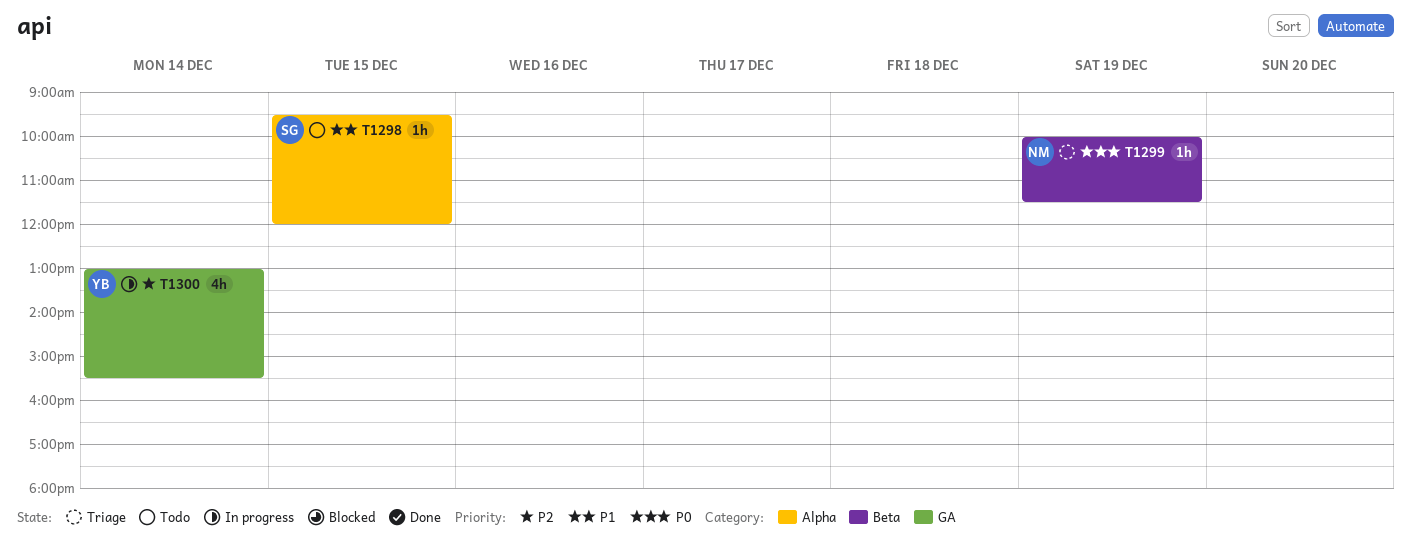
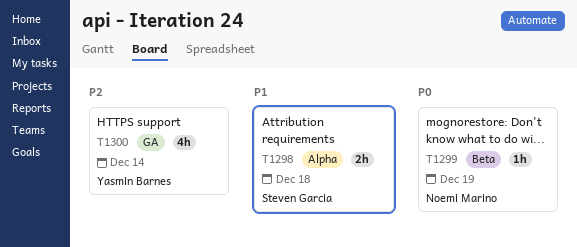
T1298, estimate: 1h -> 2h
T1298, day: Dec 15 -> Dec 18

